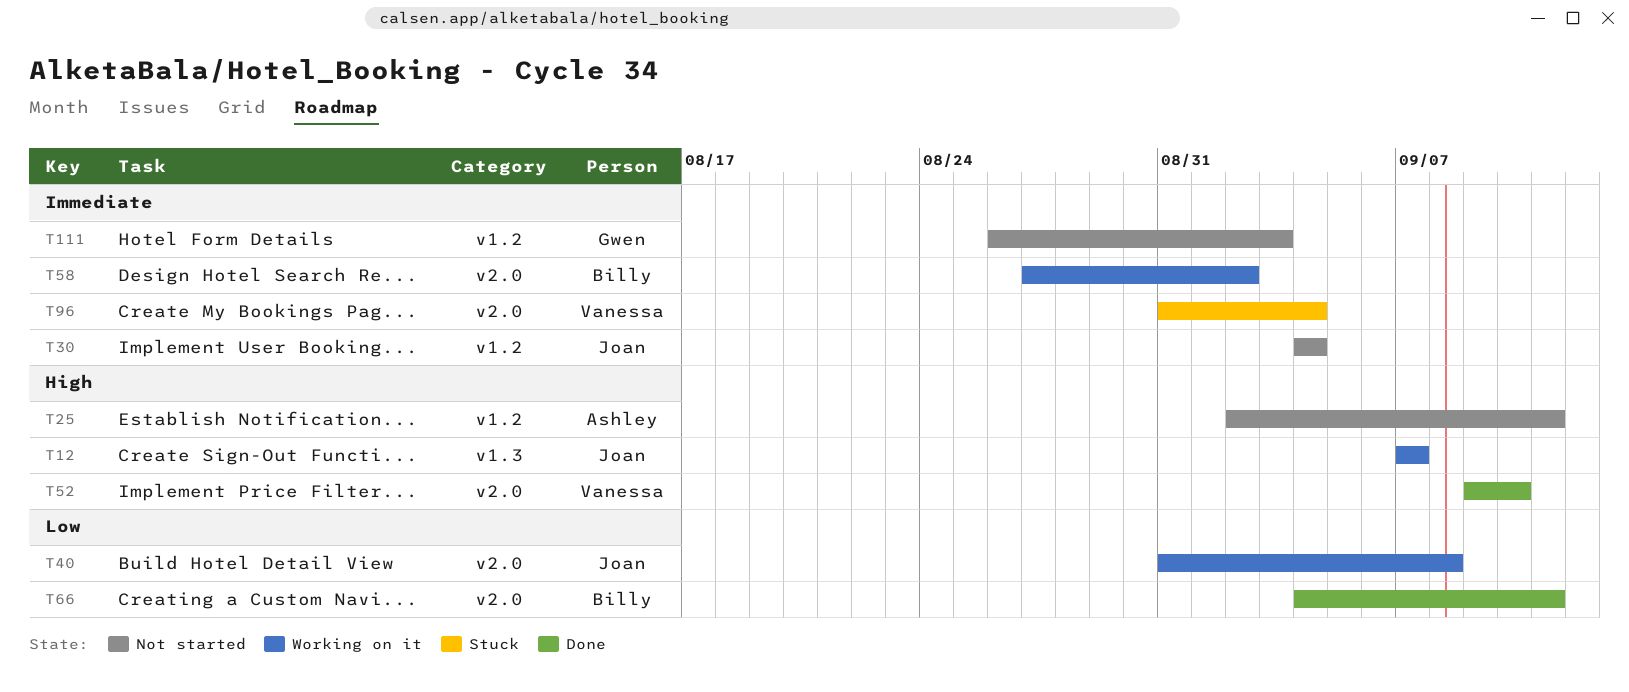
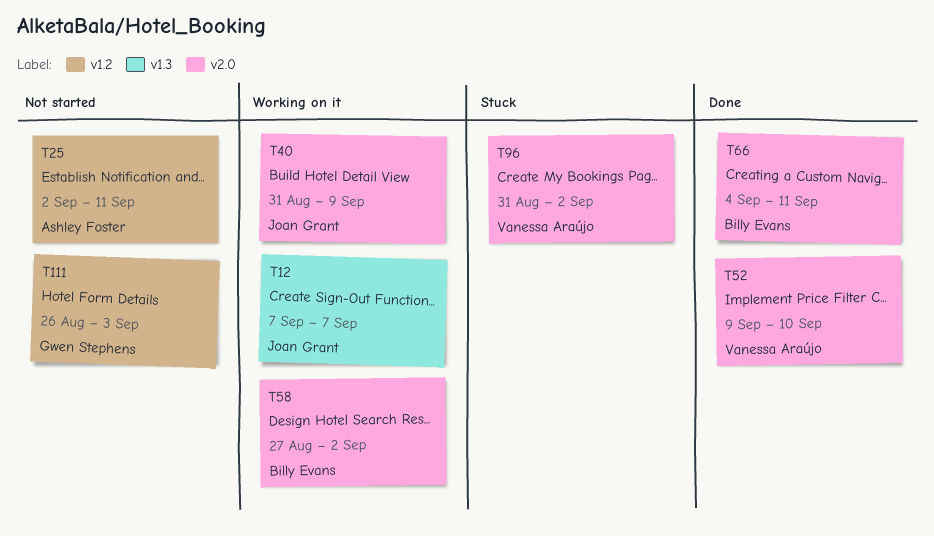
T30: present -> none
T40, due: Sep 8 -> Sep 9
T96, due: Sep 4 -> Sep 2

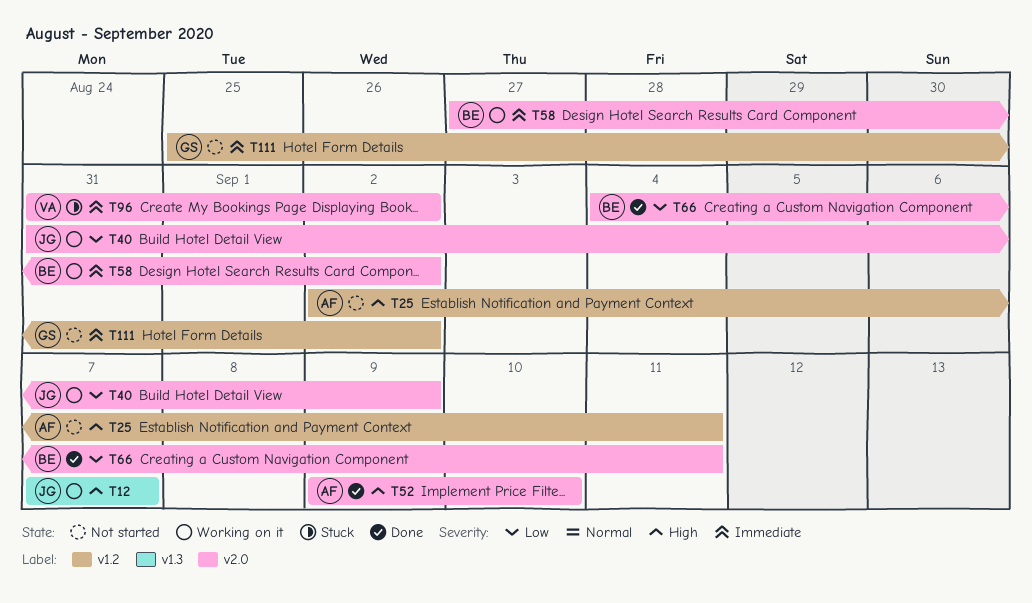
T52, owner: Vanessa Araújo -> Ashley Foster
T111, start: Aug 26 -> Aug 25
T111, due: Sep 3 -> Sep 2

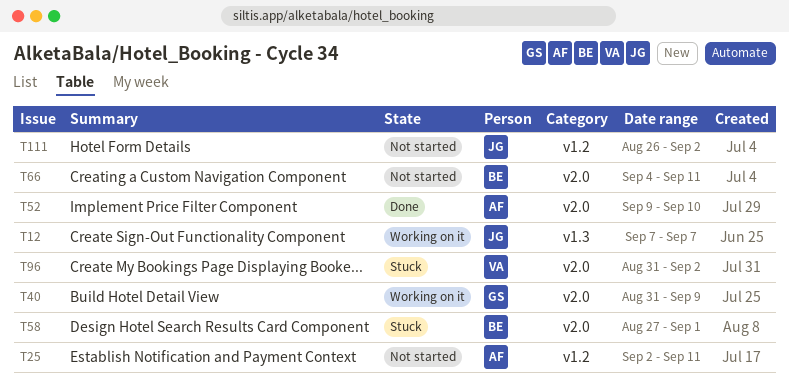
T40, owner: JG -> GS
T58, status: Working on it -> Stuck
T58, due: Sep 2 -> Sep 1
T66, status: Done -> Not started
T111, owner: GS -> JG
T111, start: Aug 25 -> Aug 26

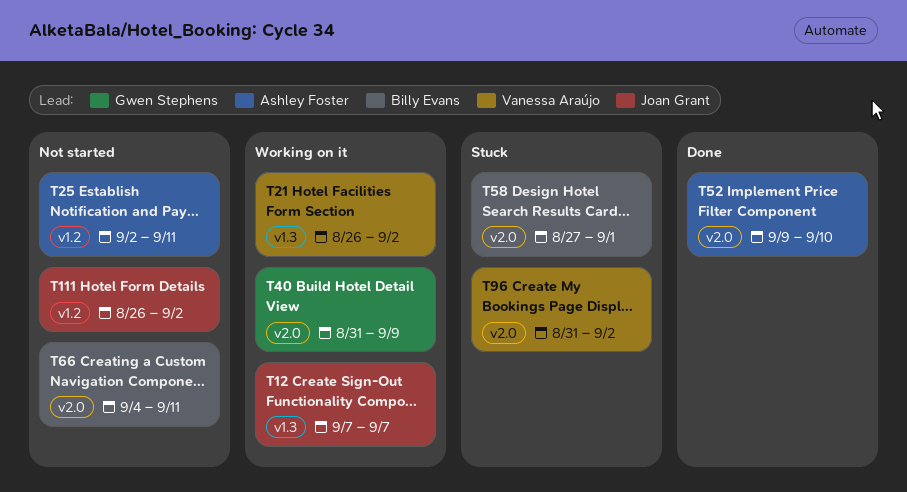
T21: none -> present

